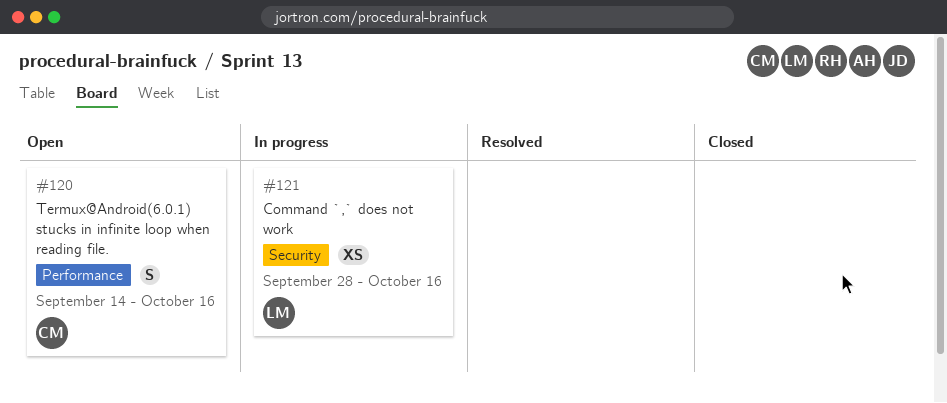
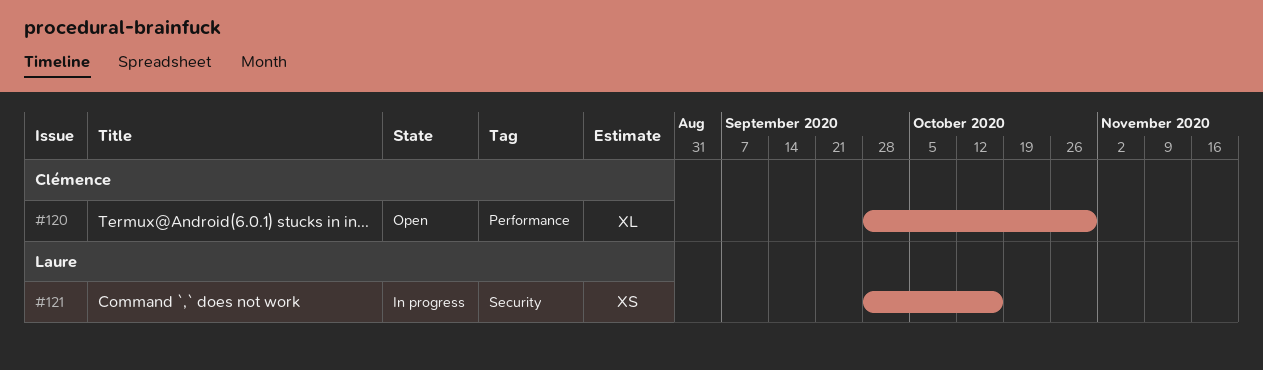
#120, estimate: S -> XL
#120, start: Sep 14 -> Sep 28
#120, due: Oct 16 -> Oct 30

